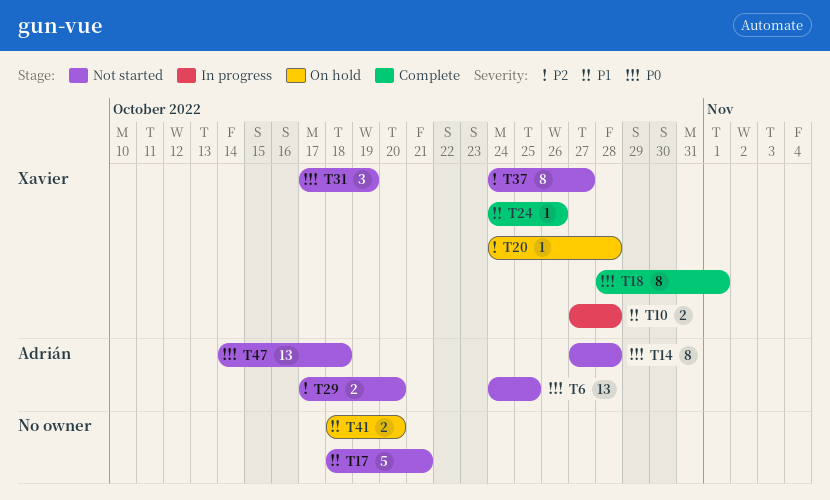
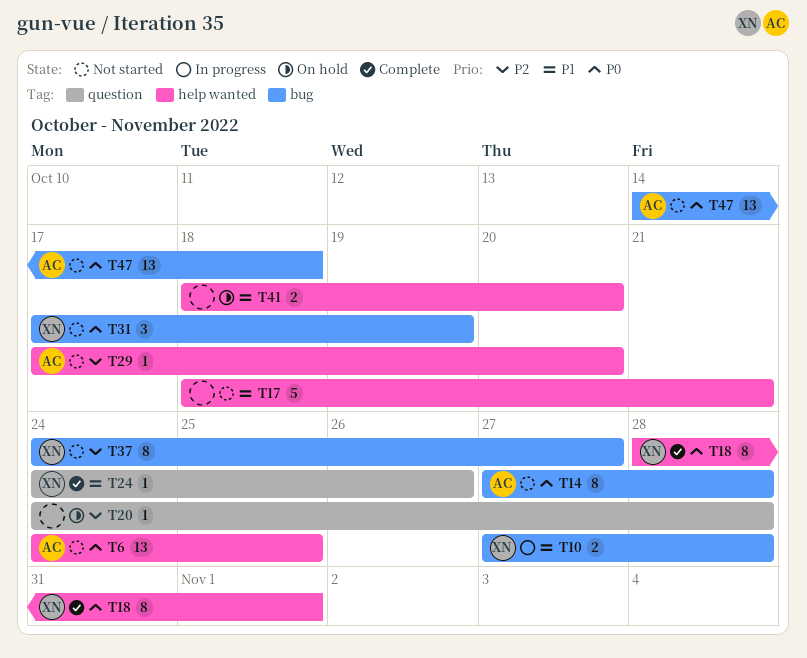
T20, owner: Xavier -> none
T29, estimate: 2 -> 1

